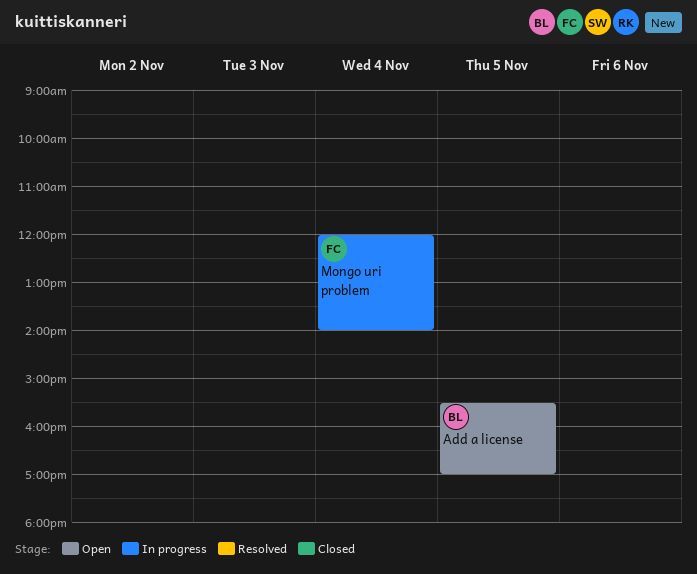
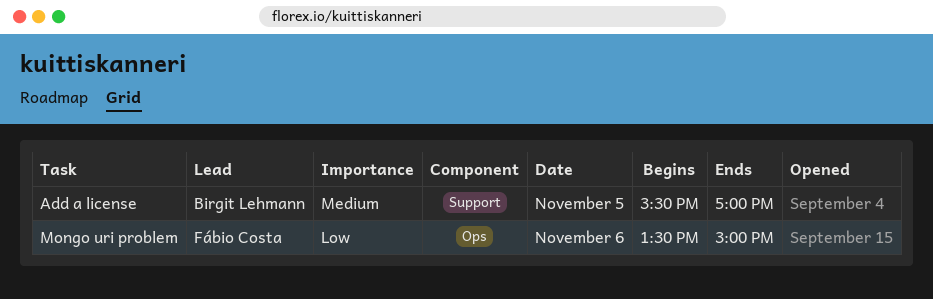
Mongo uri problem, day: Nov 4 -> Nov 6
Mongo uri problem, begins: 12:00 -> 13:30
Mongo uri problem, ends: 14:00 -> 15:00

